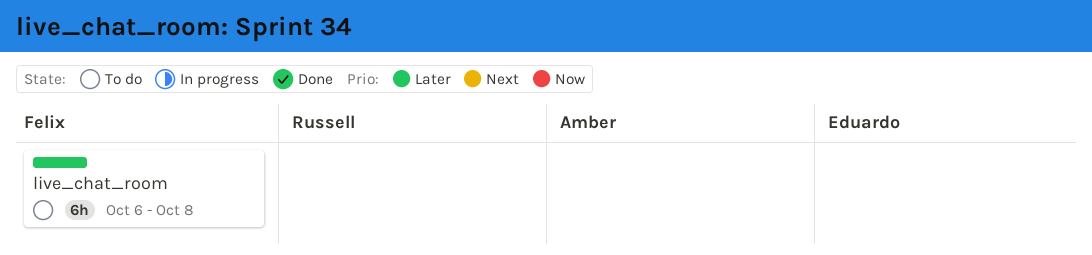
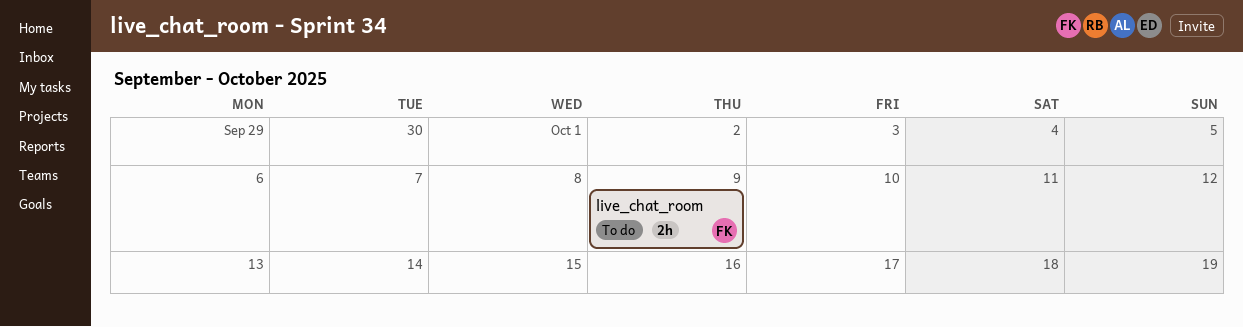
live_chat_room, estimate: 6h -> 2h
live_chat_room, due: Oct 8 -> Oct 9

